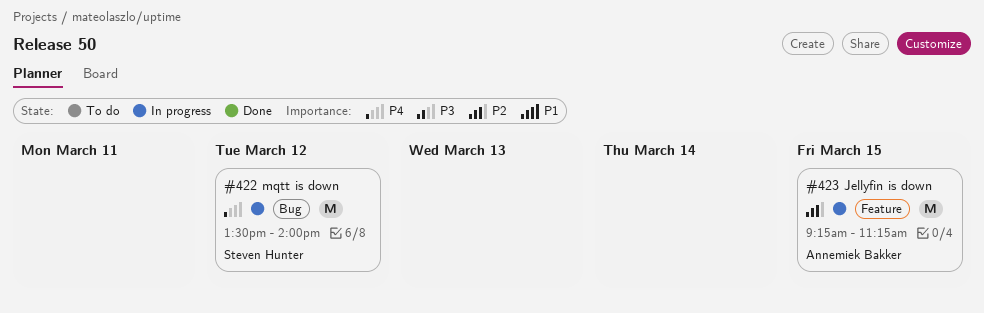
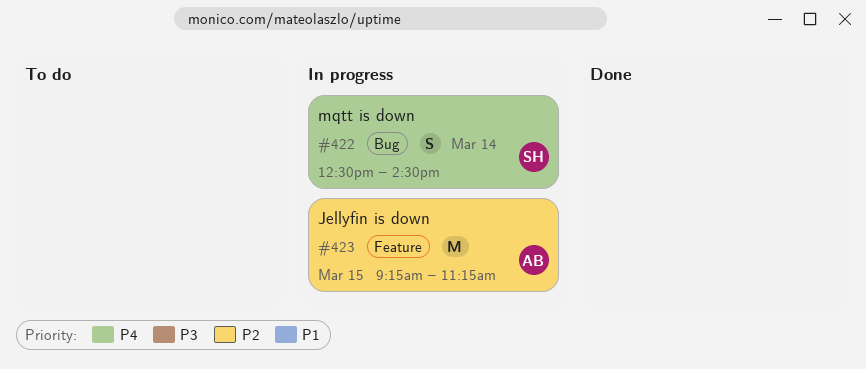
#422, estimate: M -> S
#422, day: Mar 12 -> Mar 14
#422, begins: 13:30 -> 12:30
#422, ends: 14:00 -> 14:30

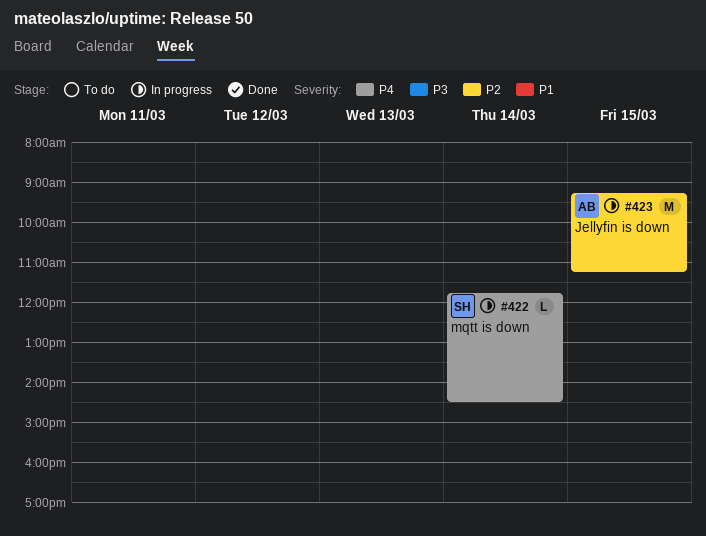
#422, estimate: S -> L
#422, begins: 12:30 -> 11:45

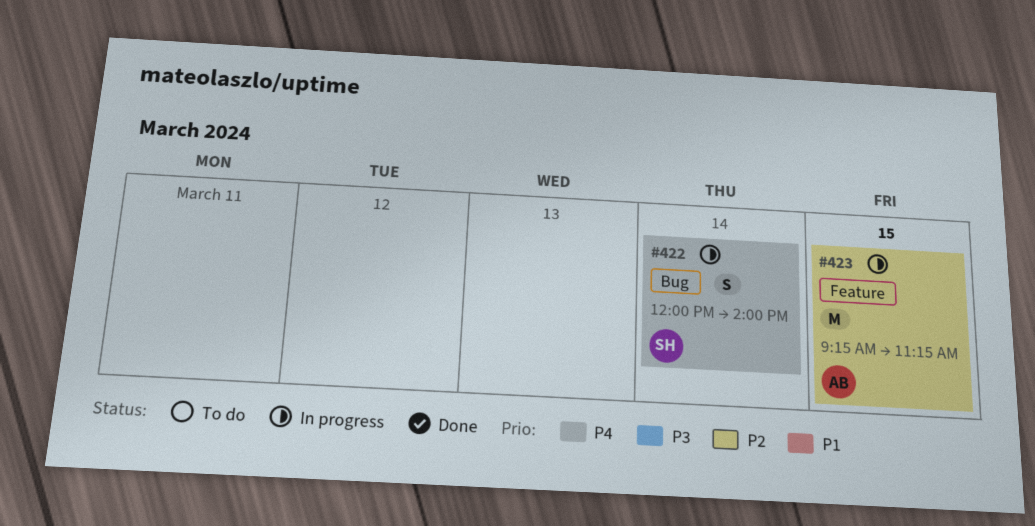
#422, estimate: L -> S
#422, begins: 11:45 -> 12:00
#422, ends: 14:30 -> 14:00

